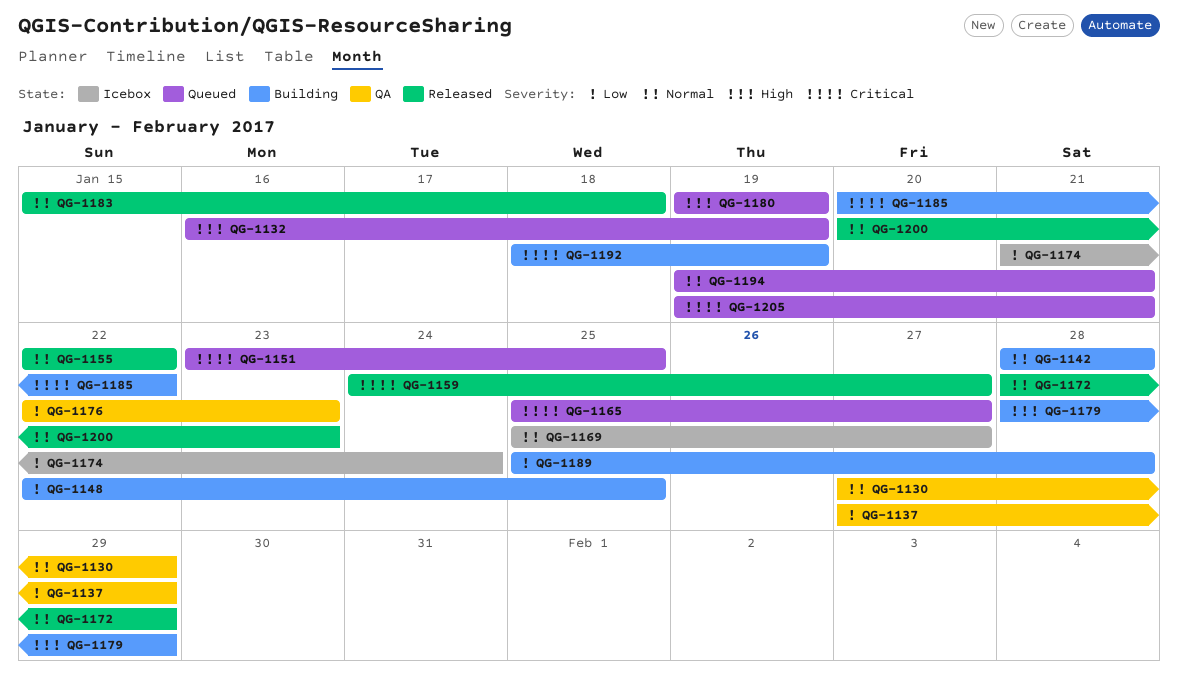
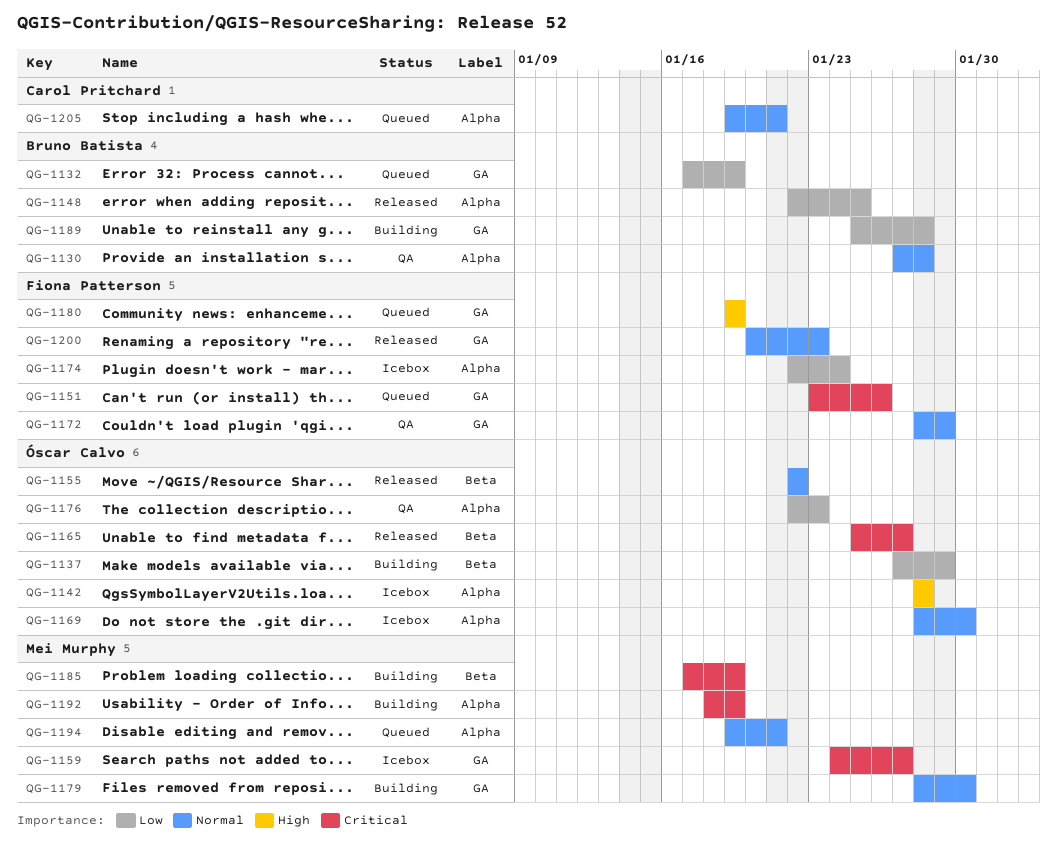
QG-1130, due: Jan 29 -> Jan 28
QG-1132, priority: High -> Low
QG-1132, start: Jan 16 -> Jan 17
QG-1137, status: QA -> Building
QG-1142, status: Building -> Icebox
QG-1142, priority: Normal -> High
QG-1148, status: Building -> Released
QG-1151, due: Jan 25 -> Jan 26
QG-1159, status: Released -> Icebox
QG-1165, status: Queued -> Released
QG-1169, start: Jan 25 -> Jan 28
QG-1169, due: Jan 27 -> Jan 30
QG-1172, status: Released -> QA
QG-1174, start: Jan 21 -> Jan 22
QG-1179, priority: High -> Normal
QG-1179, due: Jan 29 -> Jan 30
QG-1183: present -> none
QG-1185, start: Jan 20 -> Jan 17
QG-1185, due: Jan 22 -> Jan 19
QG-1205, priority: Critical -> Normal

